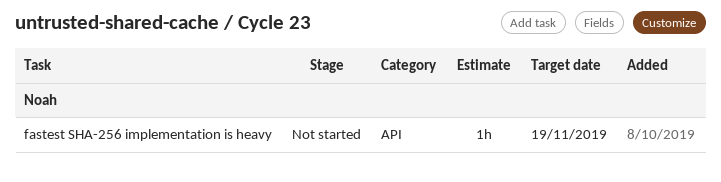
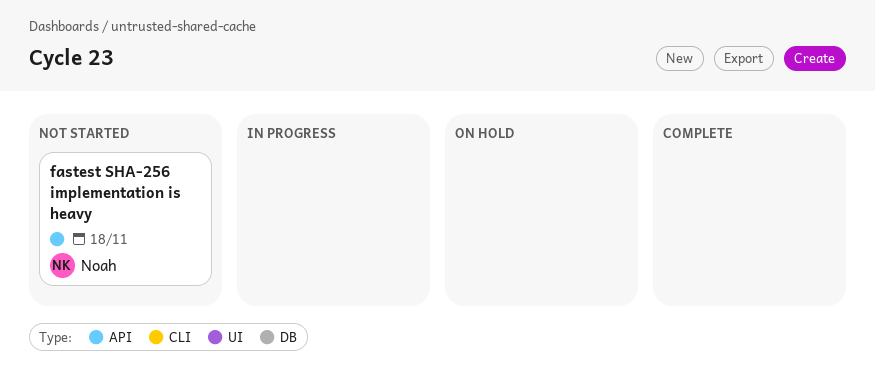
fastest SHA-256 implementation is heavy, due: Nov 19 -> Nov 18

